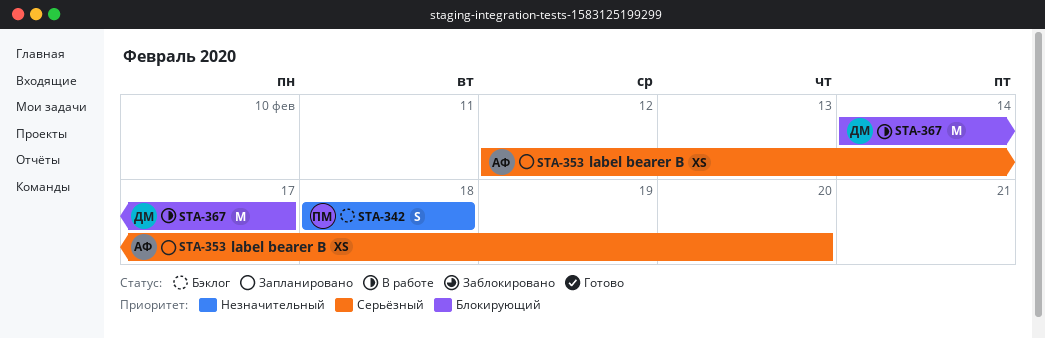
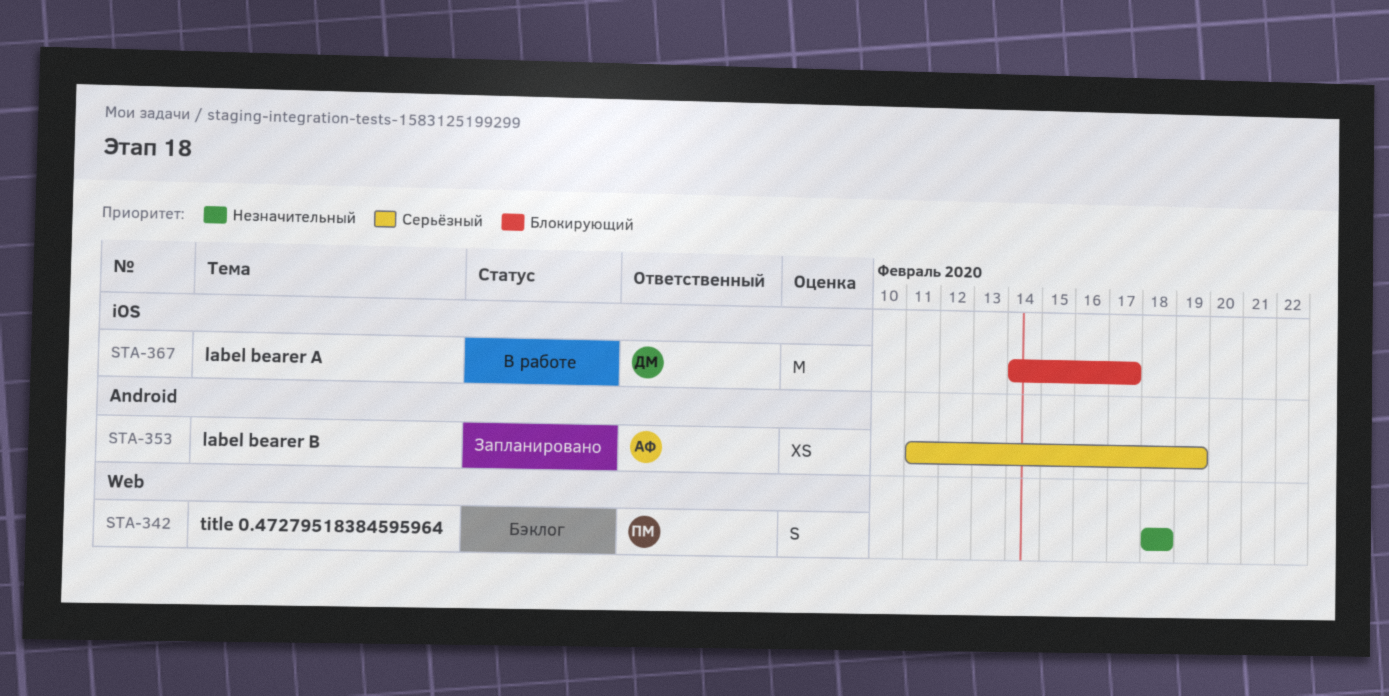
STA-353, start: Feb 12 -> Feb 11
STA-353, due: Feb 20 -> Feb 19

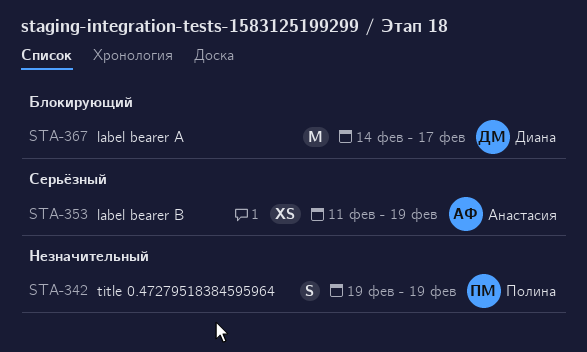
STA-342, start: Feb 18 -> Feb 19
STA-342, due: Feb 18 -> Feb 19

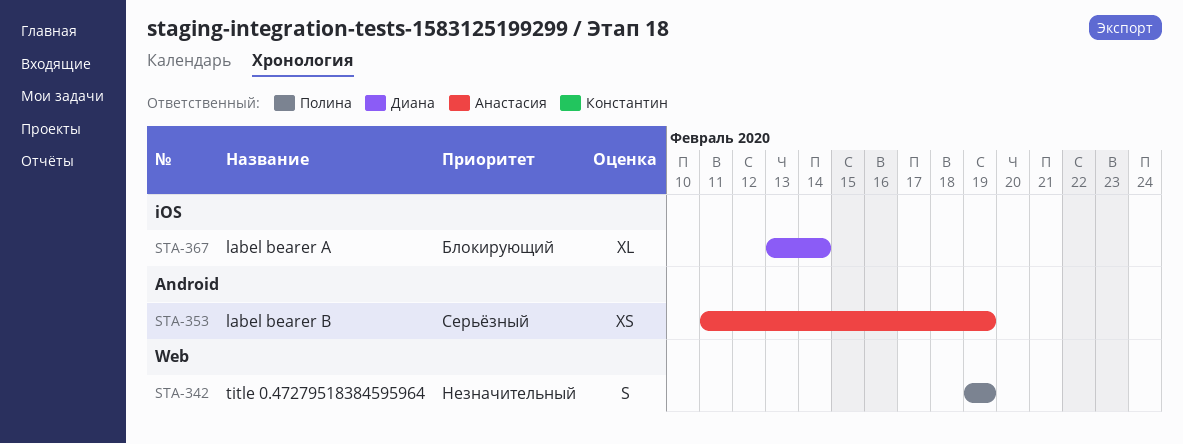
STA-367, estimate: M -> XL
STA-367, start: Feb 14 -> Feb 13
STA-367, due: Feb 17 -> Feb 14

